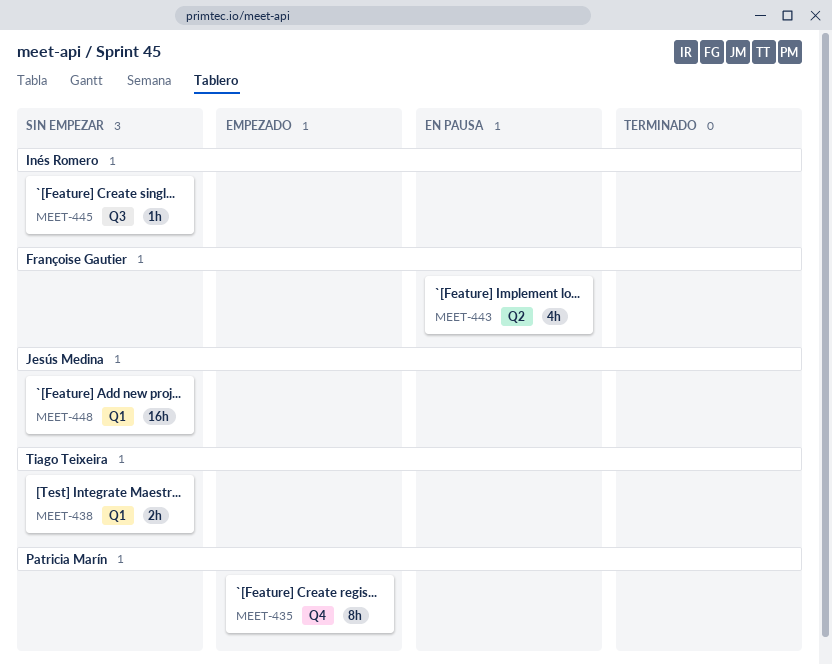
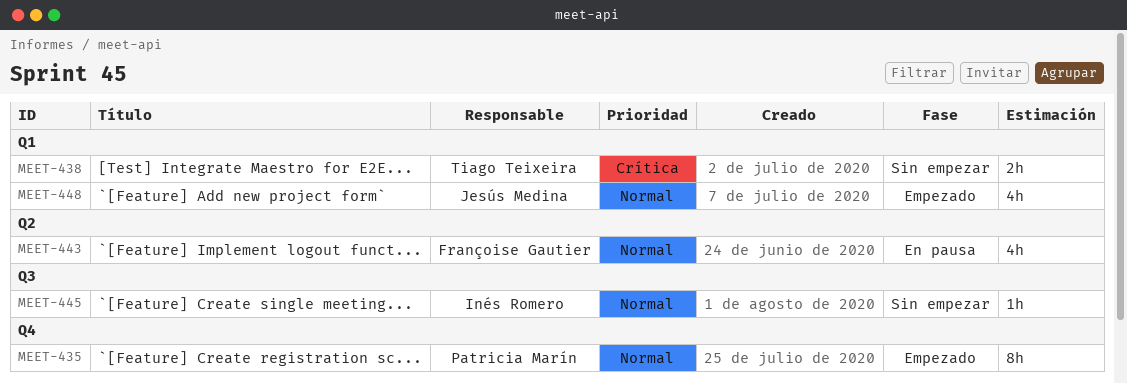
MEET-448, status: Sin empezar -> Empezado
MEET-448, estimate: 16h -> 4h

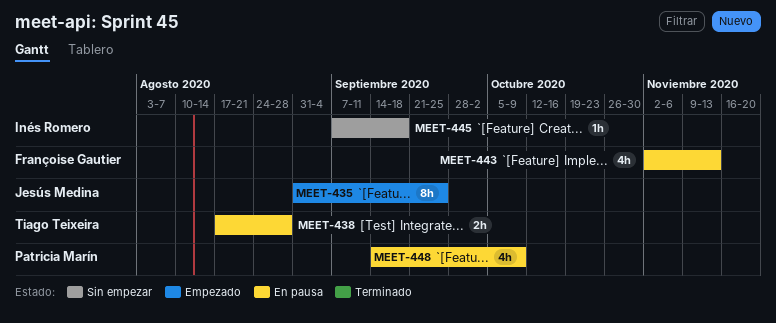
MEET-435, owner: Patricia Marín -> Jesús Medina
MEET-438, status: Sin empezar -> En pausa
MEET-448, status: Empezado -> En pausa
MEET-448, owner: Jesús Medina -> Patricia Marín

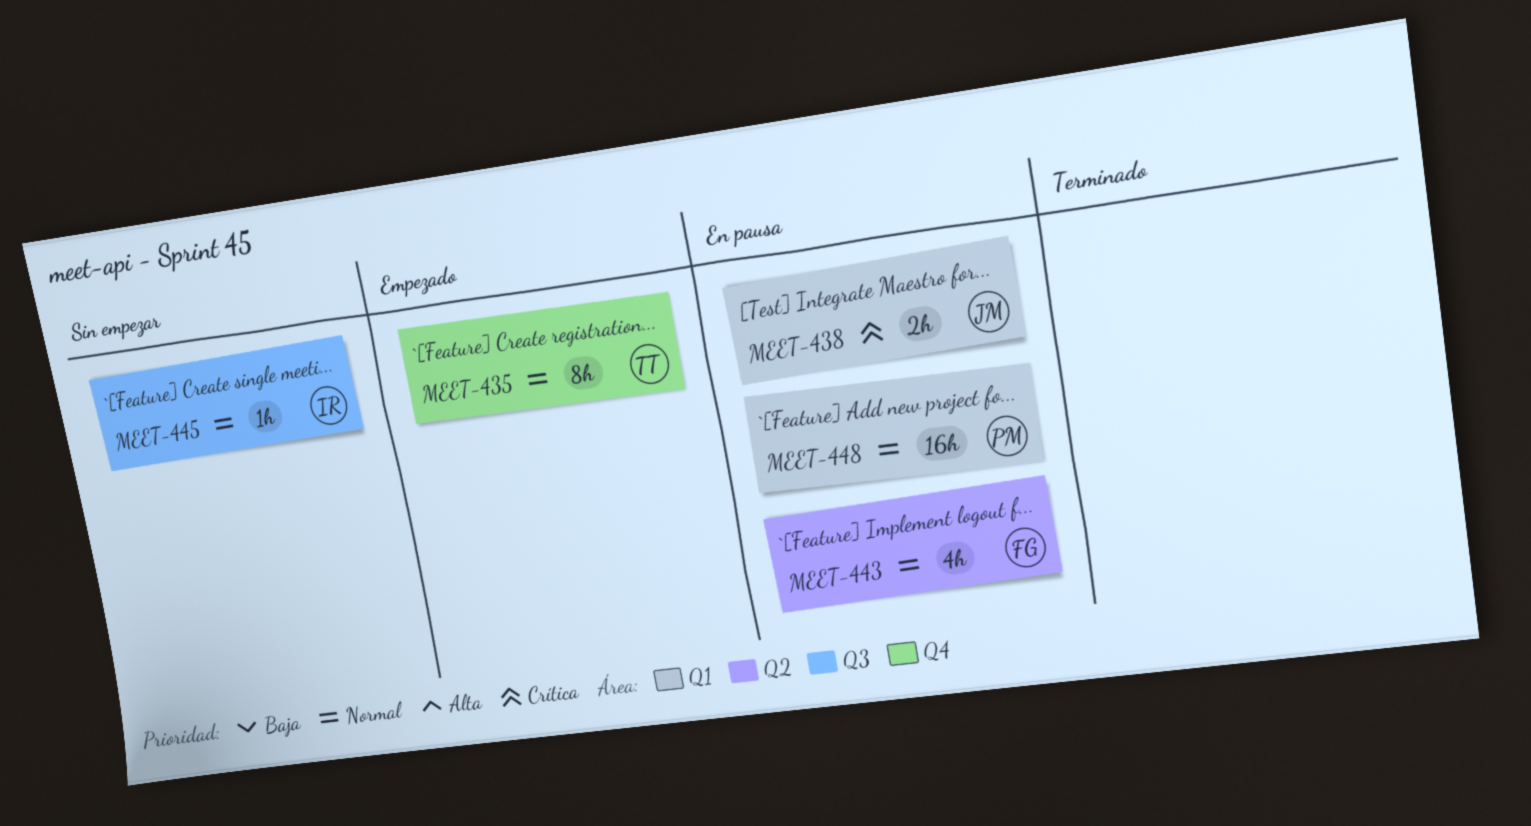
MEET-435, owner: Jesús Medina -> Tiago Teixeira
MEET-438, owner: Tiago Teixeira -> Jesús Medina
MEET-448, estimate: 4h -> 16h

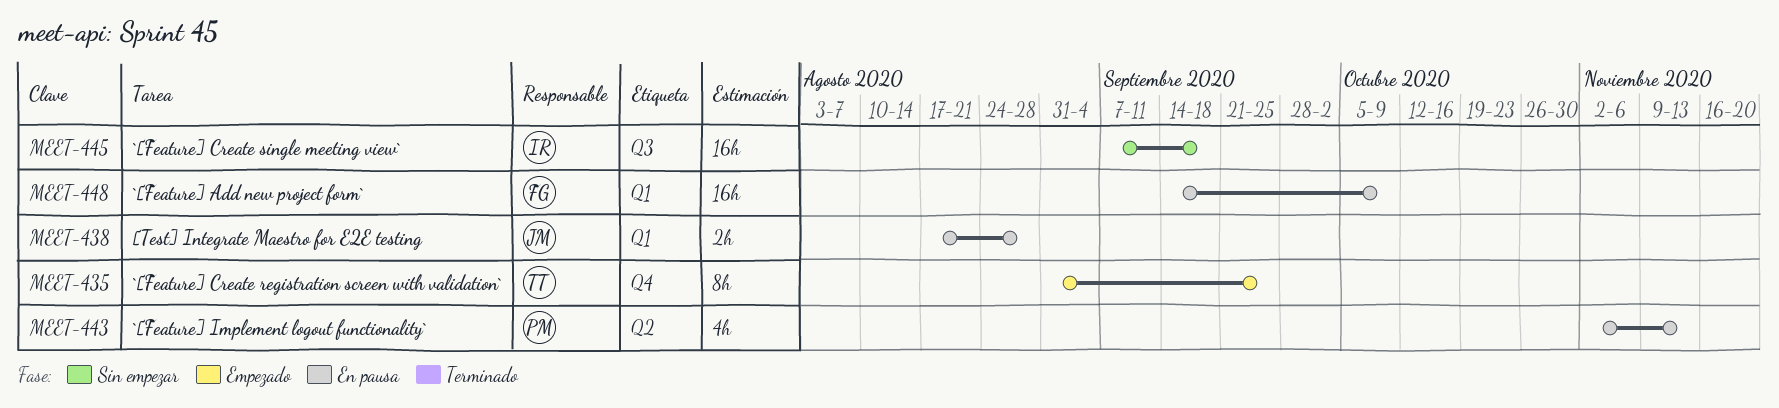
MEET-443, owner: FG -> PM
MEET-445, estimate: 1h -> 16h
MEET-448, owner: PM -> FG

